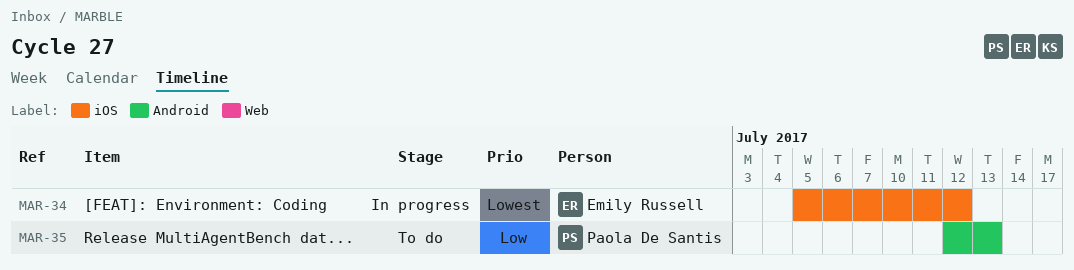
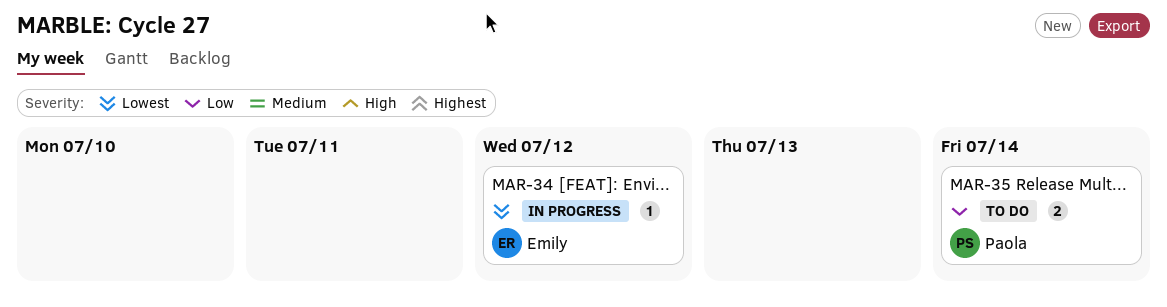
MAR-35, due: Jul 13 -> Jul 14

